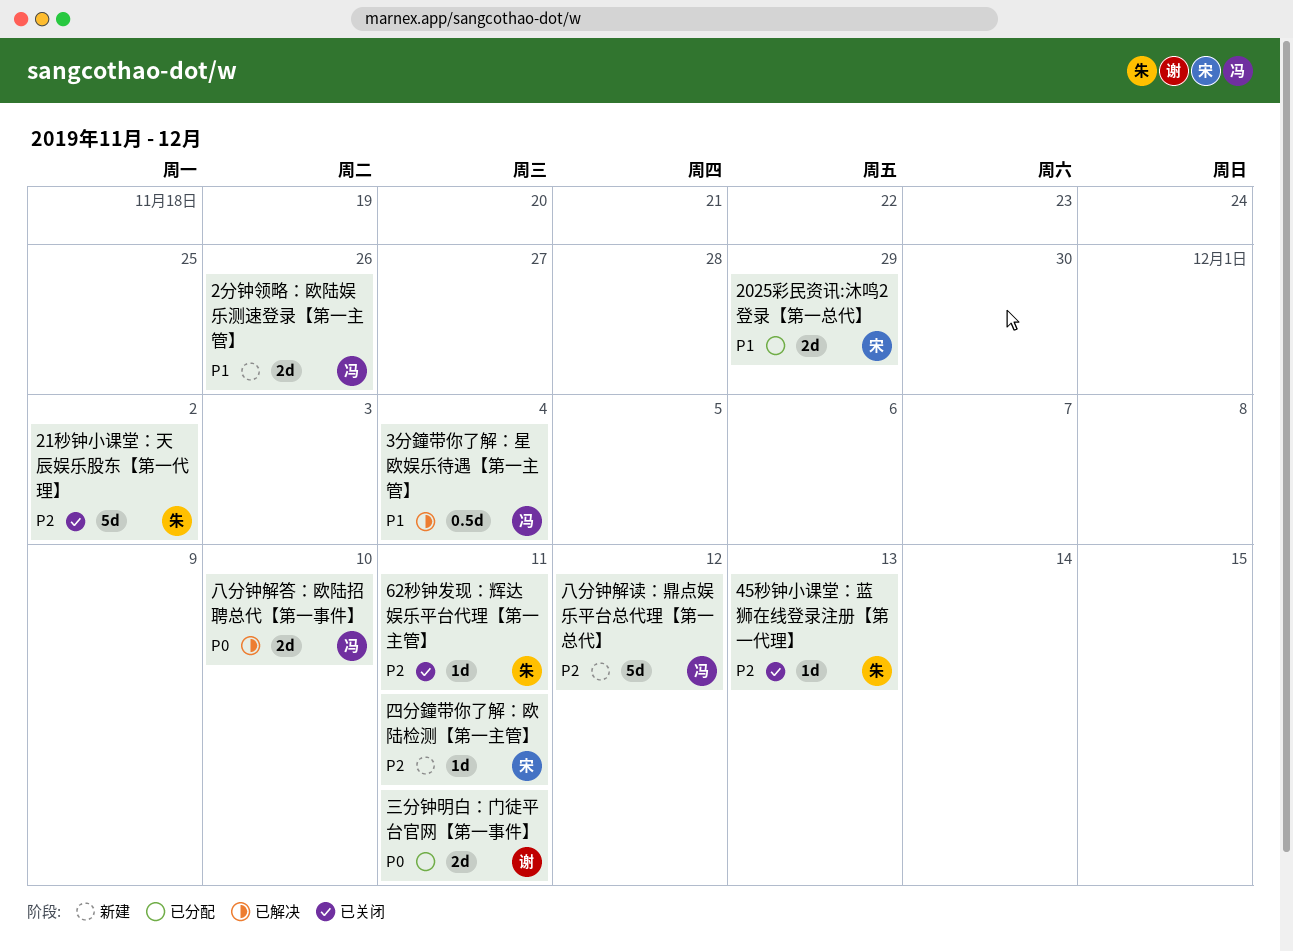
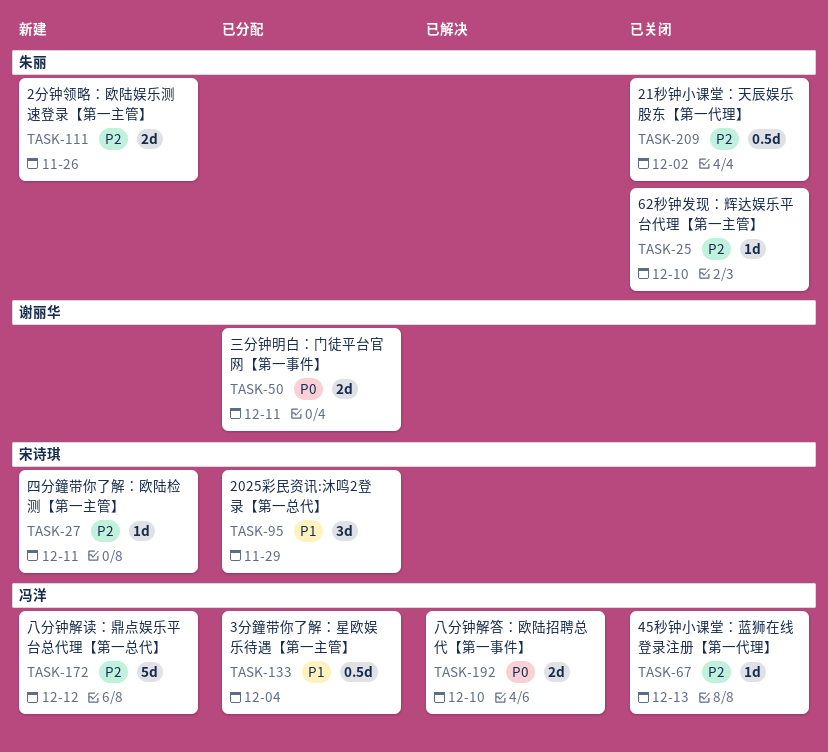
2025彩民资讯:沐鸣2登录【第一总代】, estimate: 2d -> 3d
21秒钟小课堂：天辰娱乐股东【第一代理】, estimate: 5d -> 0.5d
2分钟领略：欧陆娱乐测速登录【第一主管】, owner: 冯洋 -> 朱丽
2分钟领略：欧陆娱乐测速登录【第一主管】, priority: P1 -> P2
3分鐘带你了解：星欧娱乐待遇【第一主管】, status: 已解决 -> 已分配
45秒钟小课堂：蓝狮在线登录注册【第一代理】, owner: 朱丽 -> 冯洋
62秒钟发现：辉达娱乐平台代理【第一主管】, due: Dec 11 -> Dec 10

